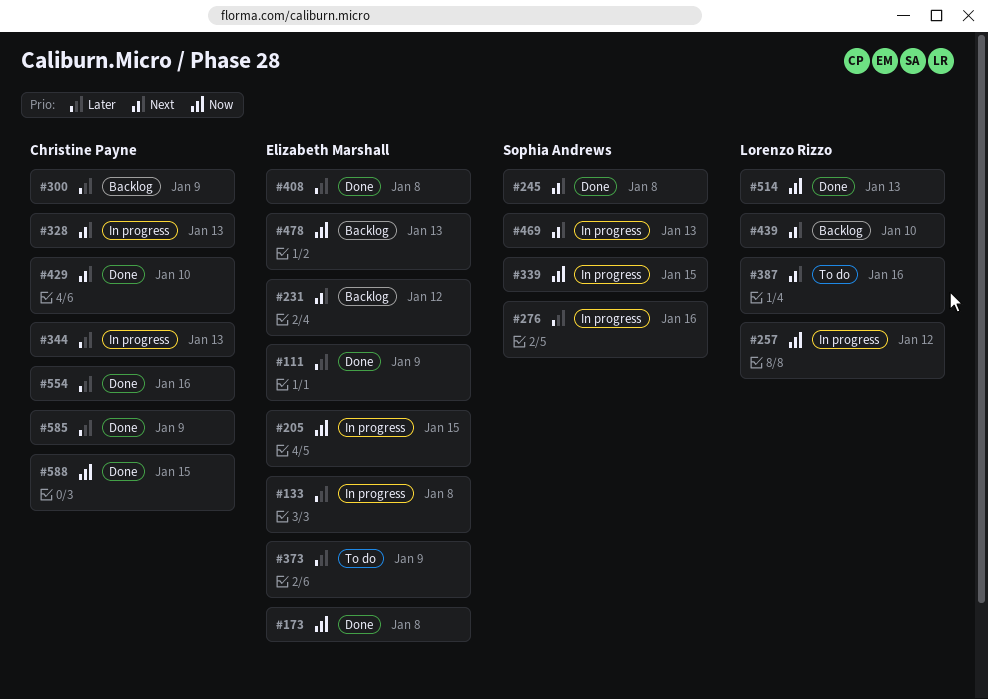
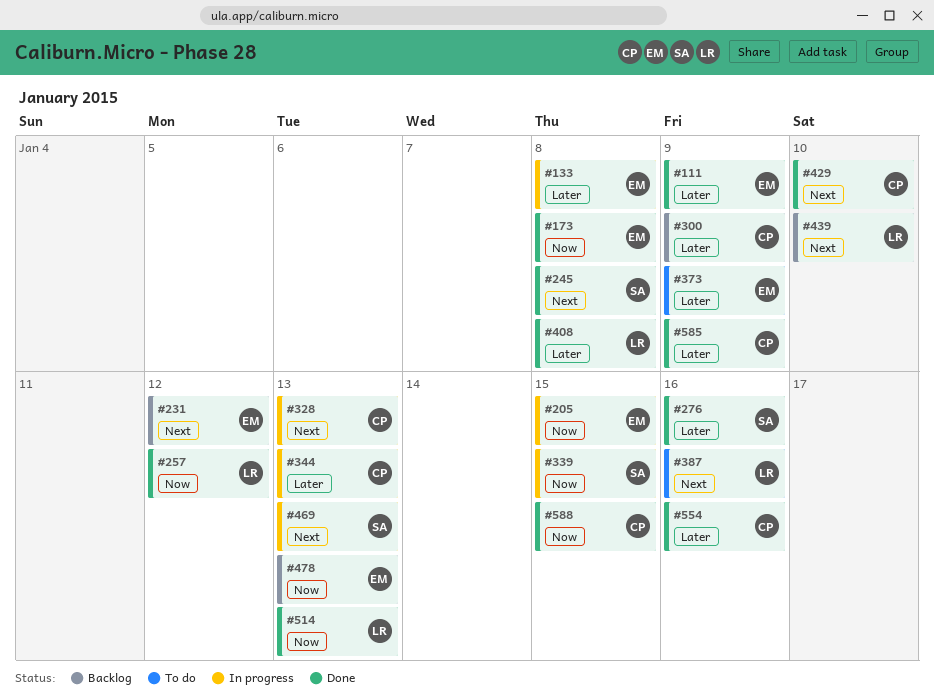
#257, status: In progress -> Done
#276, status: In progress -> Done
#408, owner: Elizabeth Marshall -> Lorenzo Rizzo

